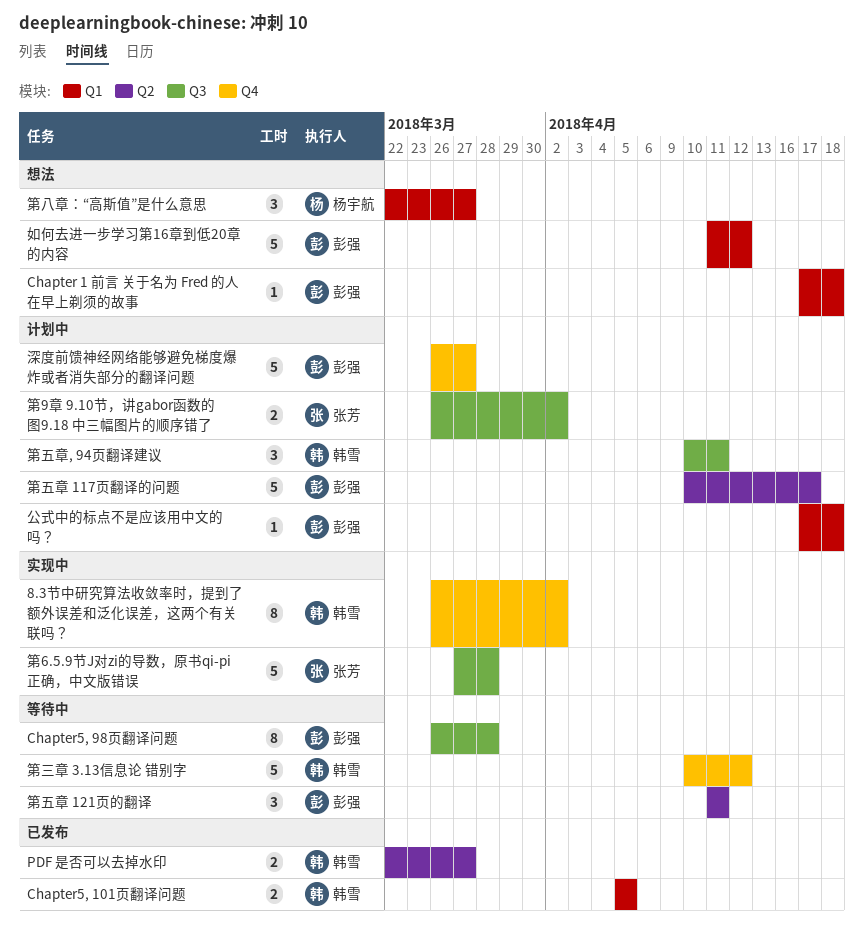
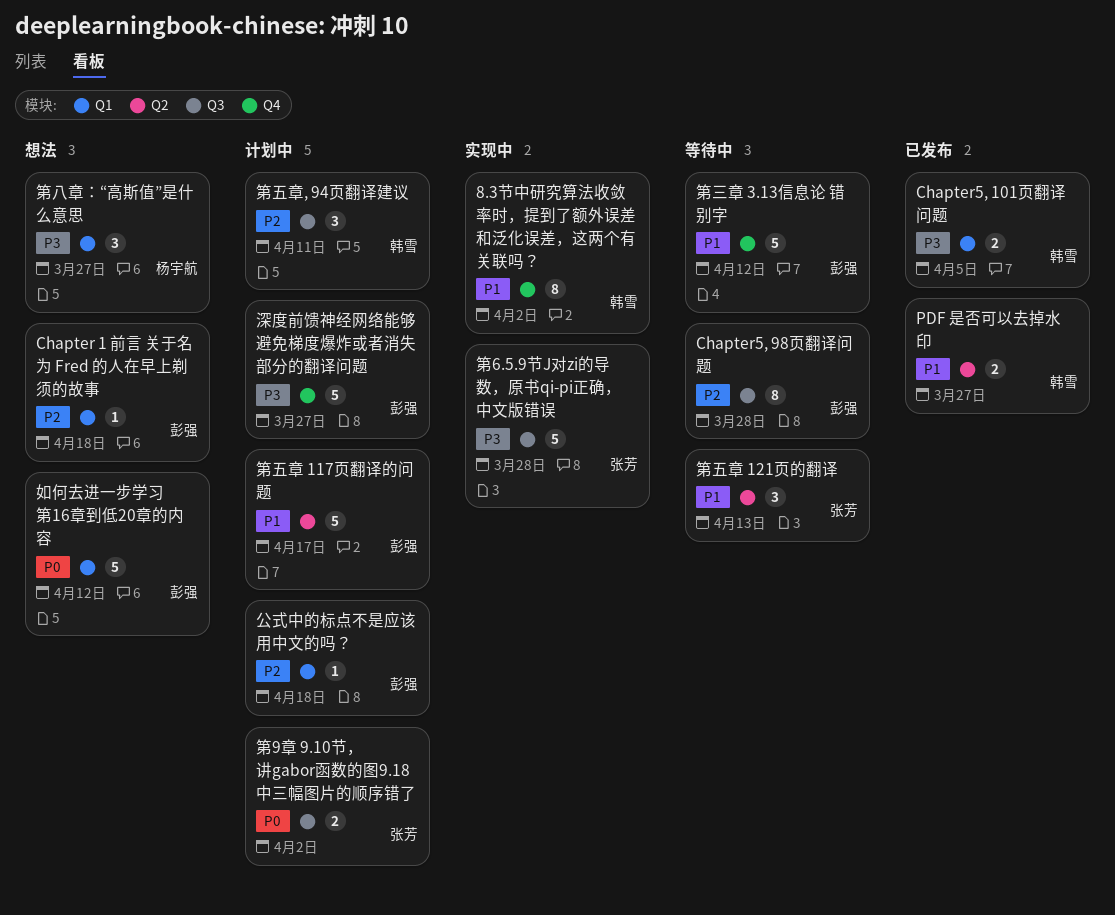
第三章 3.13信息论 错别字, owner: 韩雪 -> 彭强
第五章 121页的翻译, owner: 彭强 -> 张芳
第五章 121页的翻译, due: Apr 11 -> Apr 13

